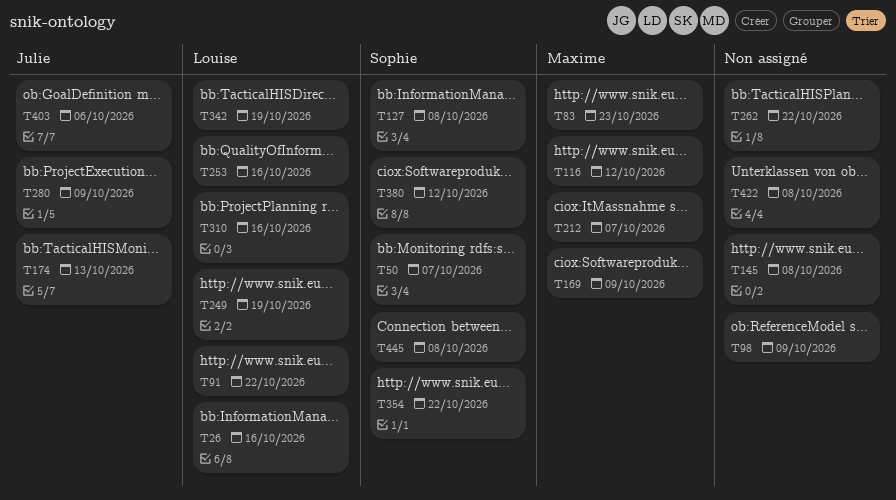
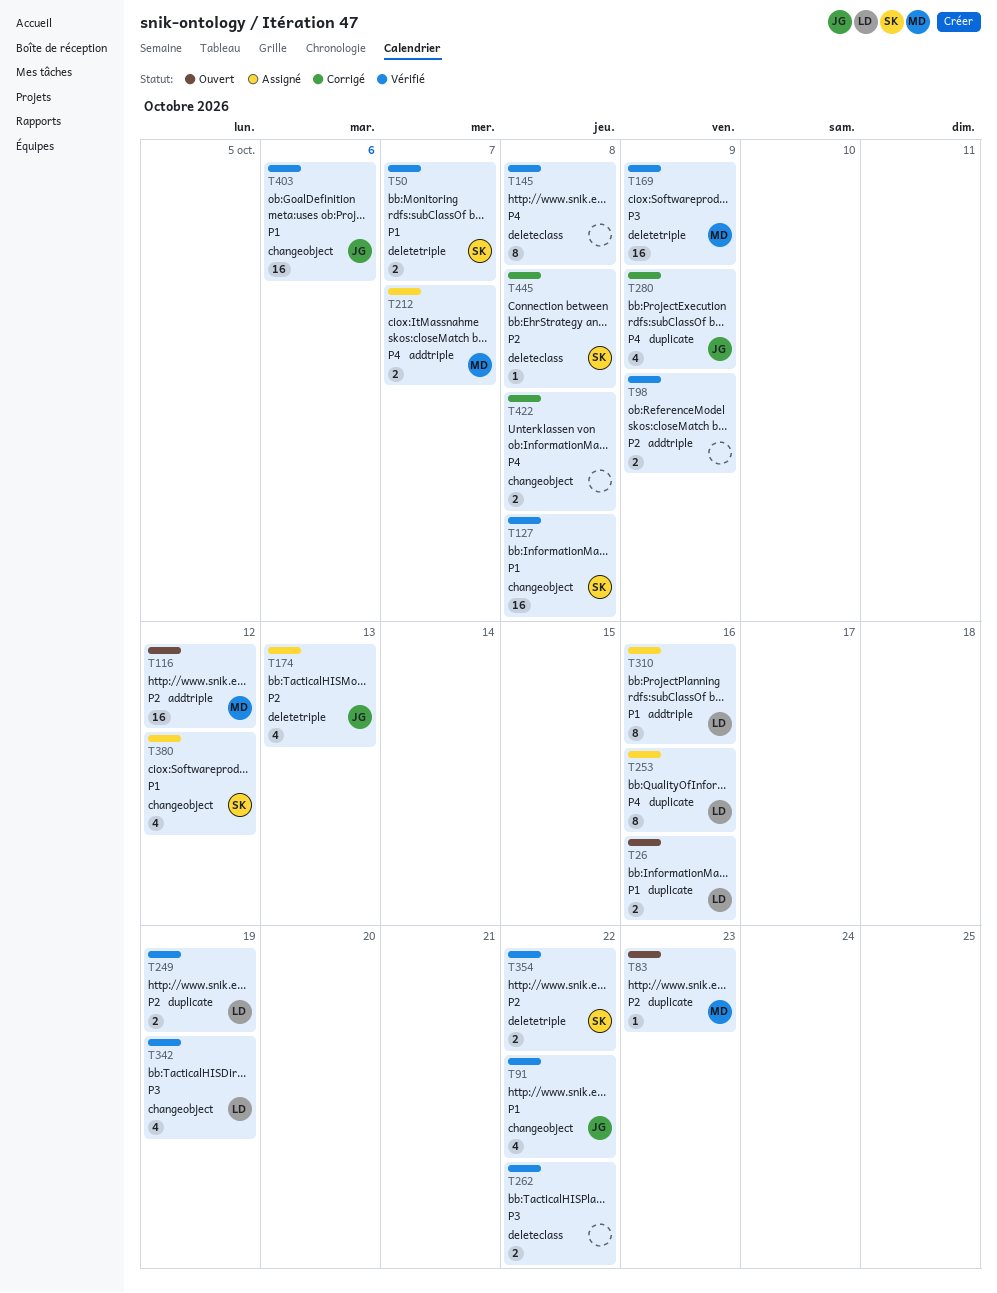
T91, owner: Louise -> Julie

